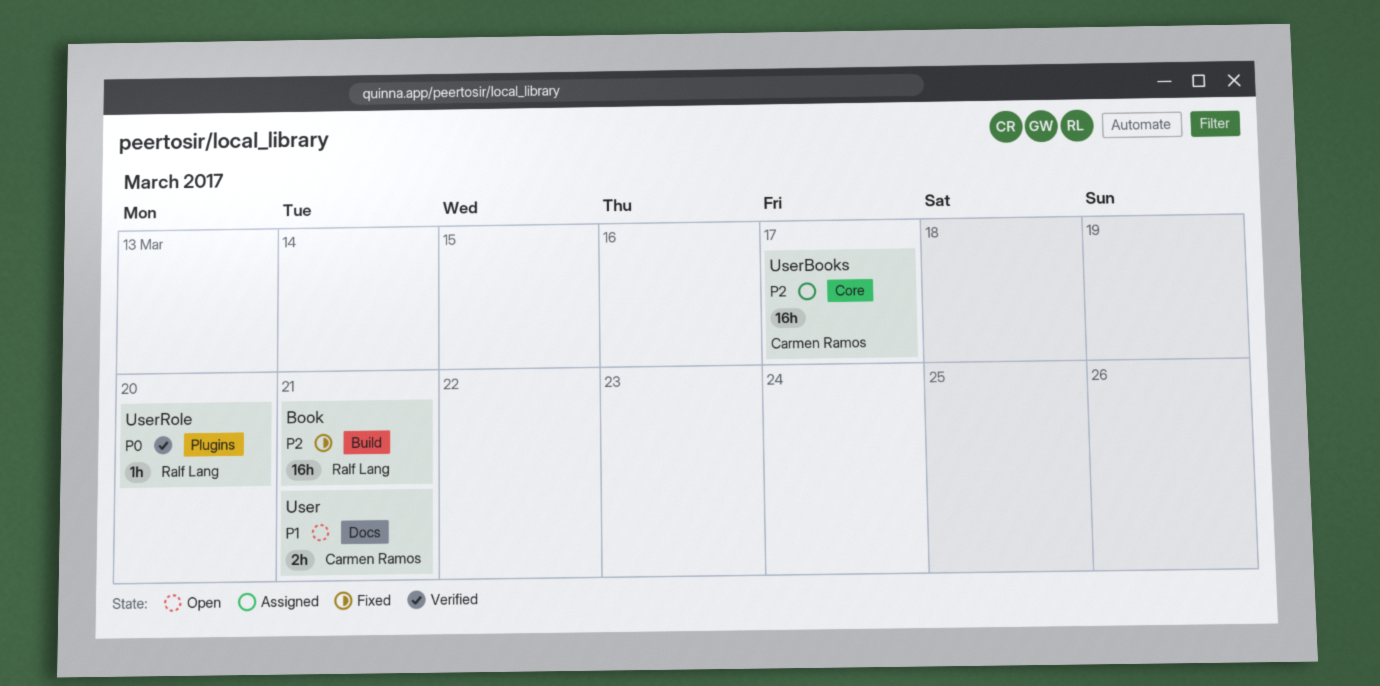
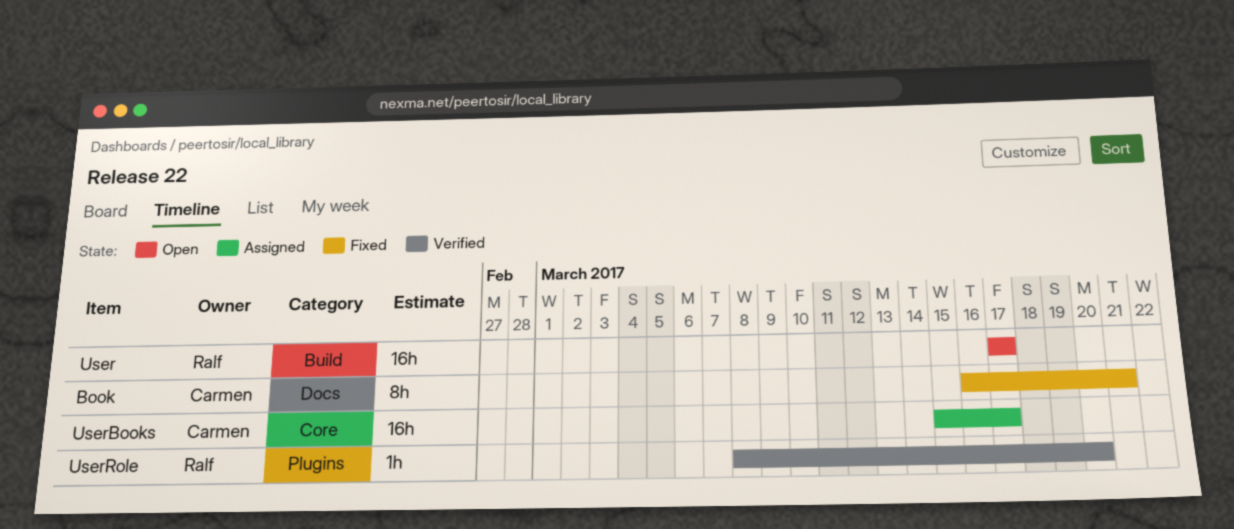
Book, owner: Ralf Lang -> Carmen Ramos
Book, label: Build -> Docs
Book, estimate: 16h -> 8h
User, owner: Carmen Ramos -> Ralf Lang
User, label: Docs -> Build
User, estimate: 2h -> 16h
User, due: Mar 21 -> Mar 17

